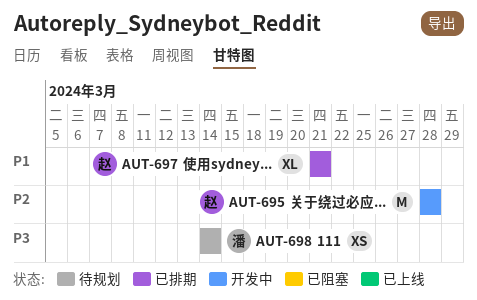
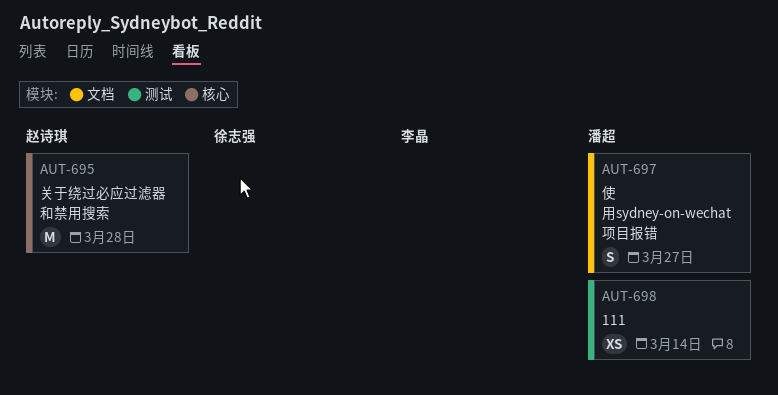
AUT-697, owner: 赵诗琪 -> 潘超
AUT-697, estimate: XL -> S
AUT-697, due: Mar 21 -> Mar 27

